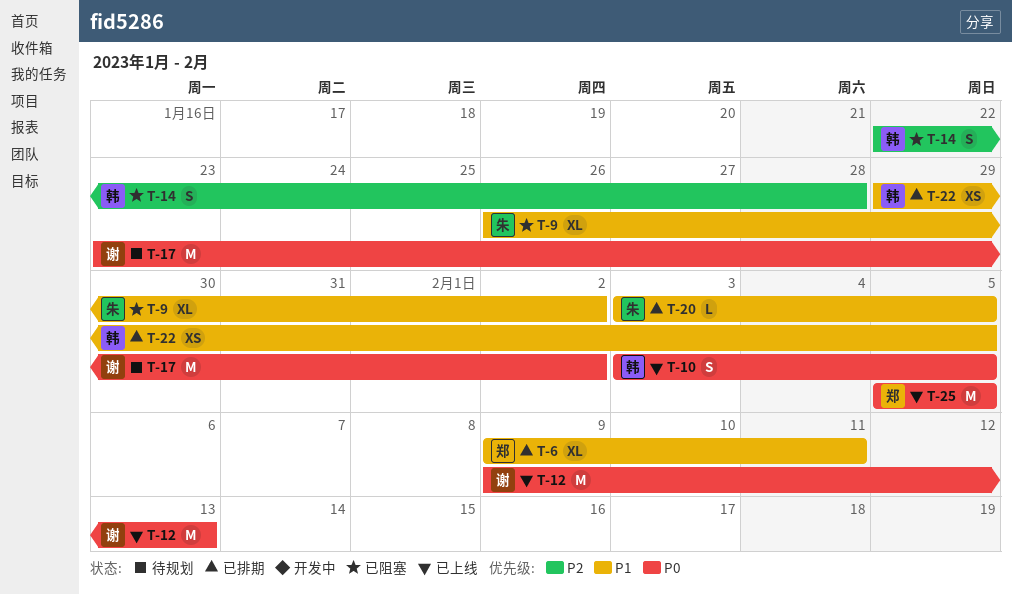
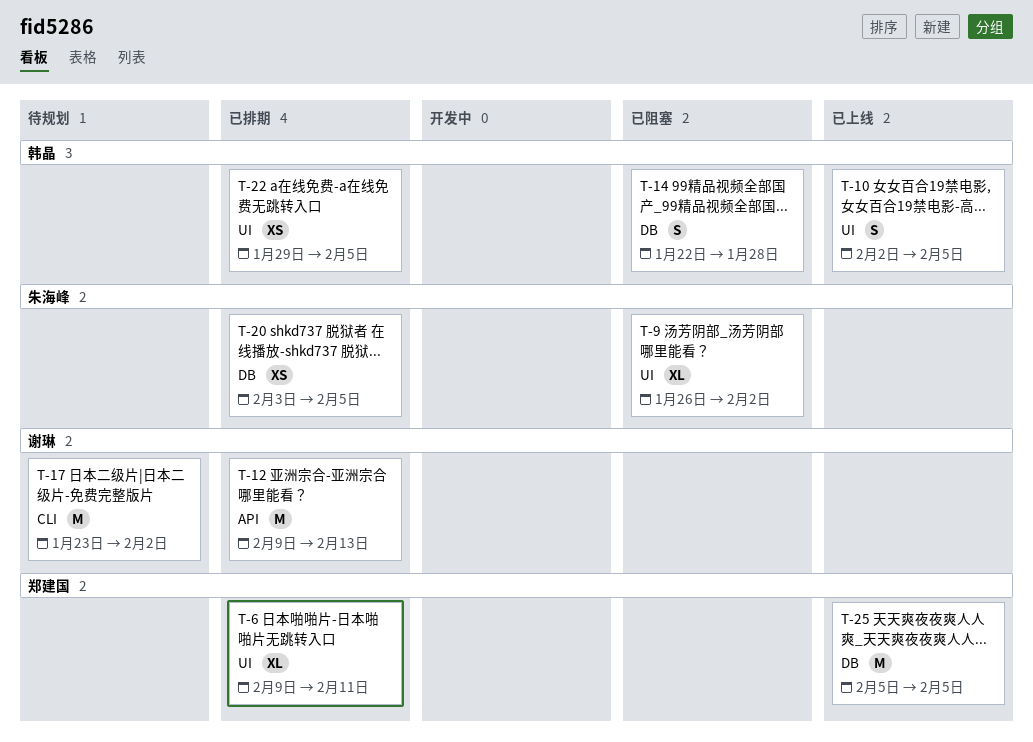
T-10, start: Feb 3 -> Feb 2
T-12, status: 已上线 -> 已排期
T-20, estimate: L -> XS

